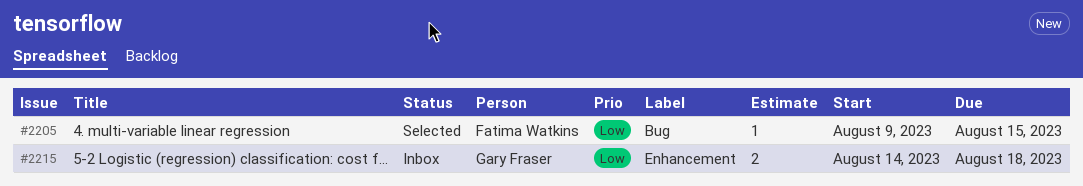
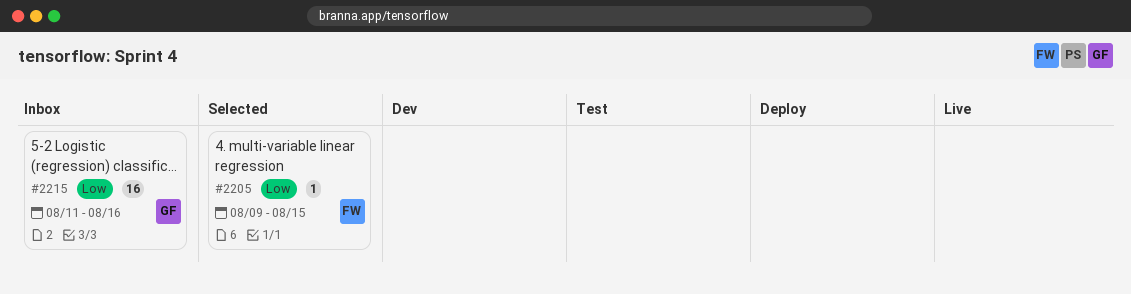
#2215, estimate: 2 -> 16
#2215, start: Aug 14 -> Aug 11
#2215, due: Aug 18 -> Aug 16

